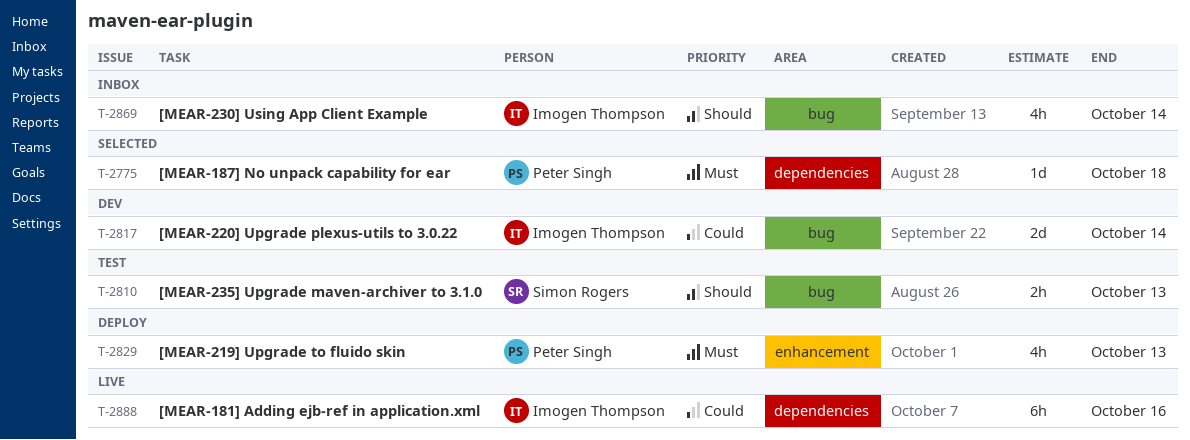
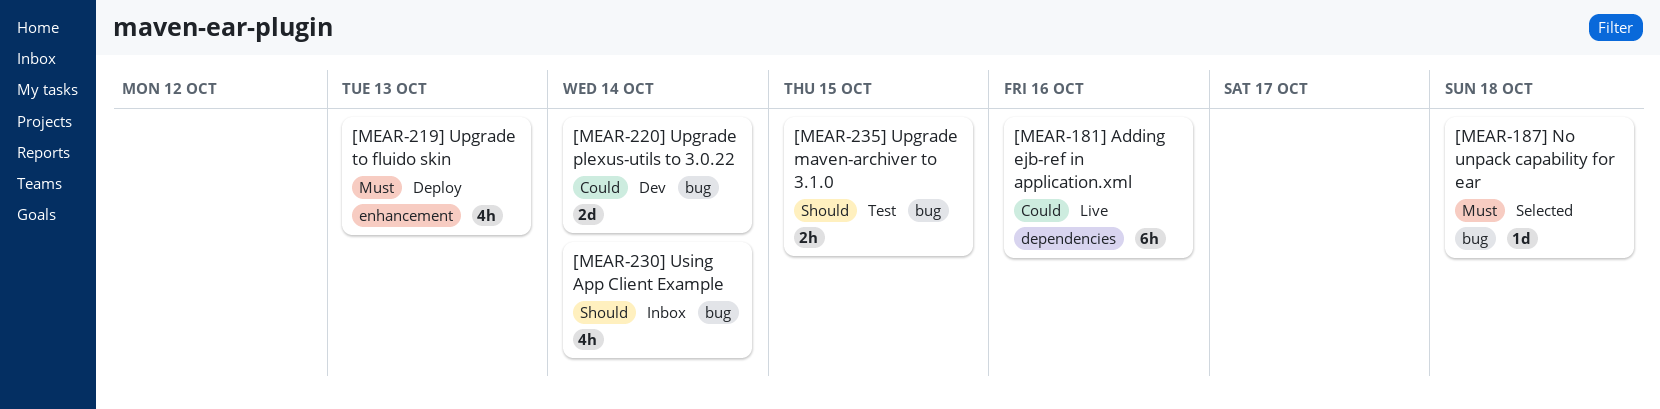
[MEAR-187] No unpack capability for ear, label: dependencies -> bug
[MEAR-235] Upgrade maven-archiver to 3.1.0, due: Oct 13 -> Oct 15

